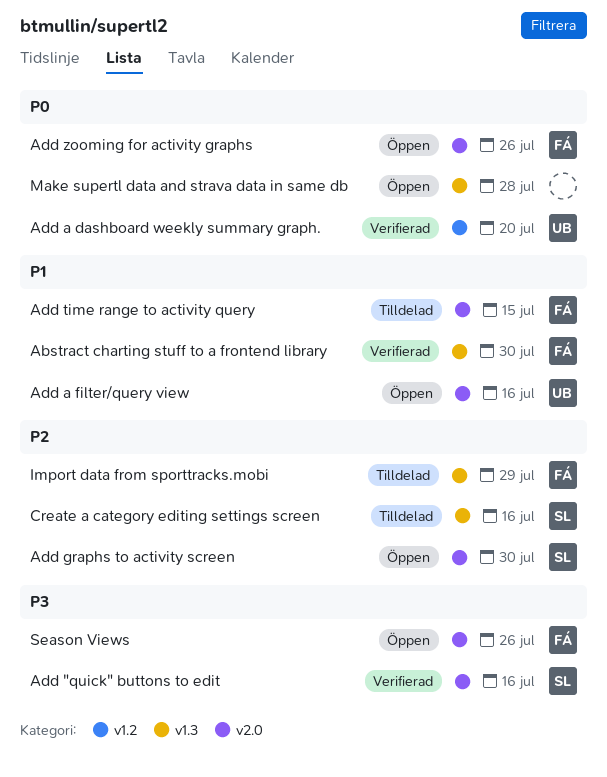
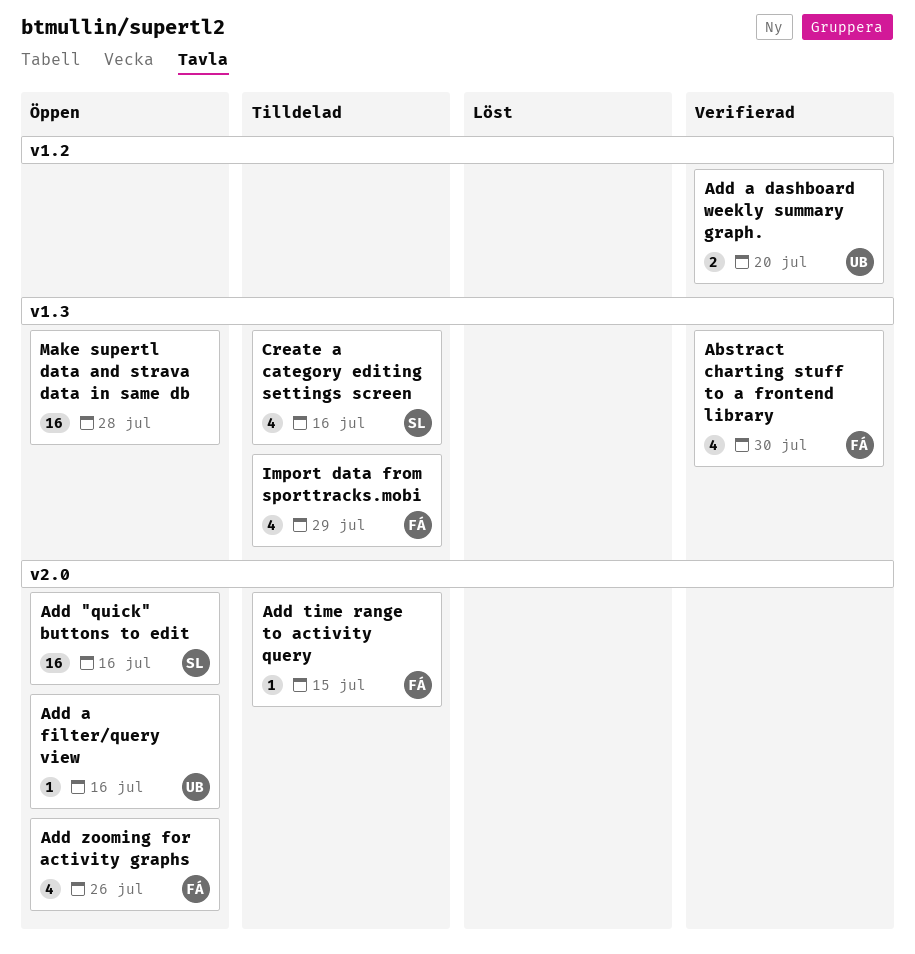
Add "quick" buttons to edit, status: Verifierad -> Öppen
Add graphs to activity screen: present -> none
Season Views: present -> none

